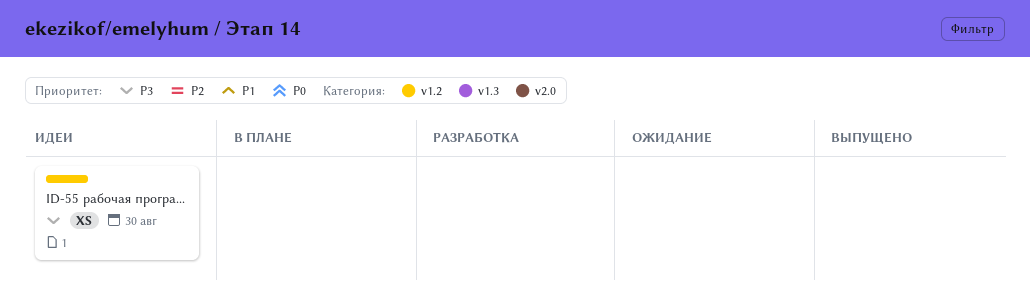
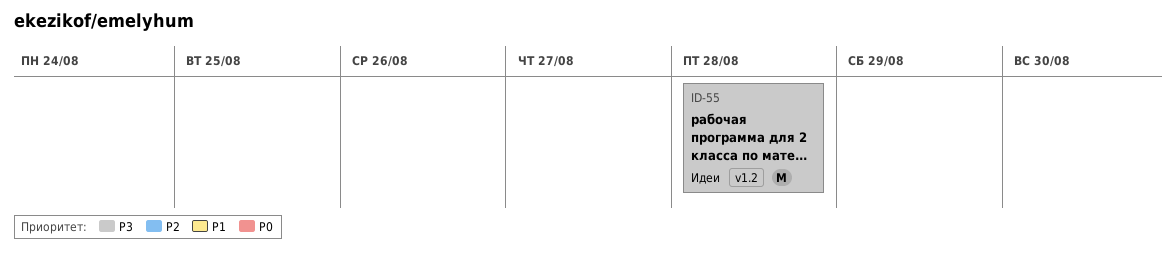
ID-55, estimate: XS -> M
ID-55, due: Aug 30 -> Aug 28

